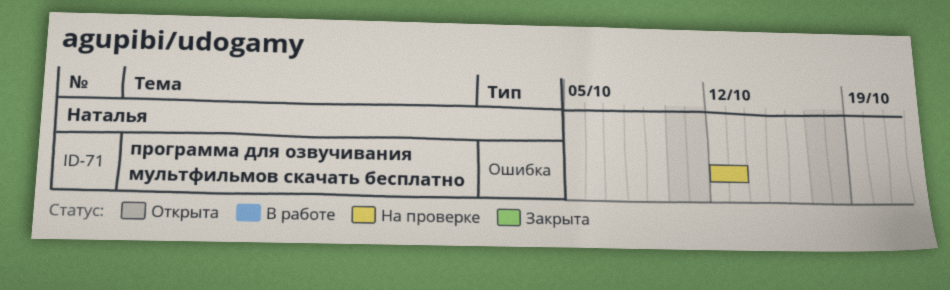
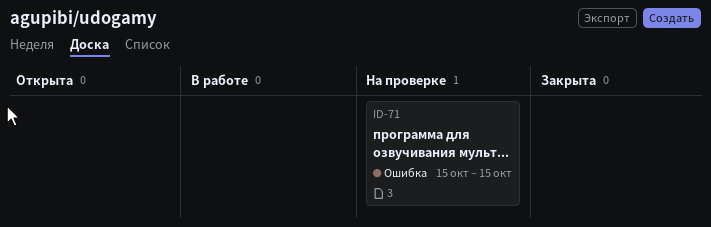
ID-71, start: Oct 12 -> Oct 15
ID-71, due: Oct 13 -> Oct 15

